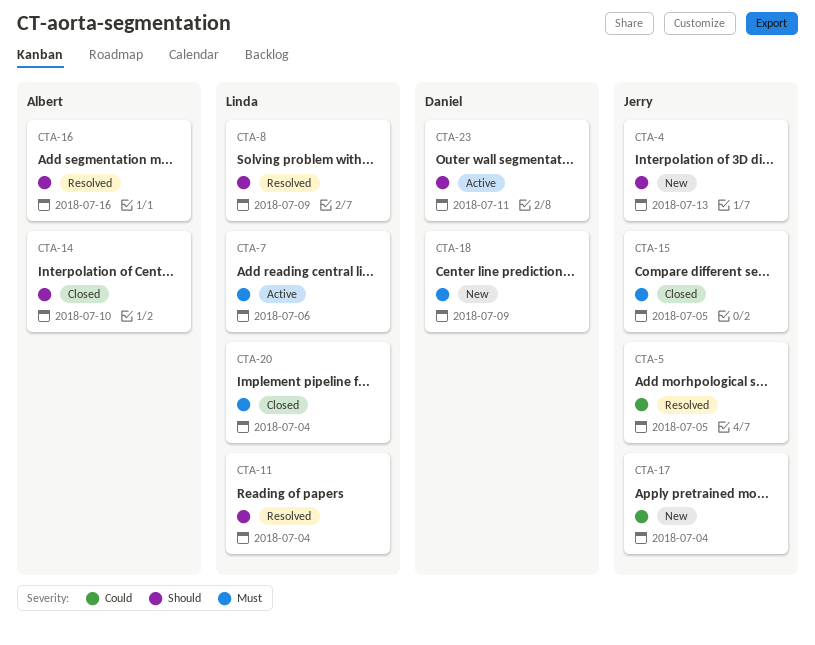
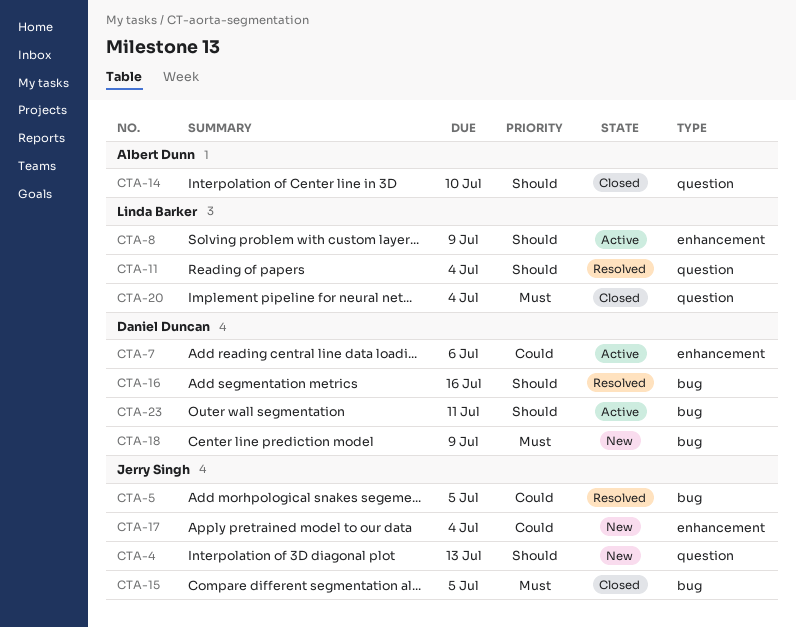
CTA-7, owner: Linda Barker -> Daniel Duncan
CTA-7, priority: Must -> Could
CTA-8, status: Resolved -> Active
CTA-16, owner: Albert Dunn -> Daniel Duncan

